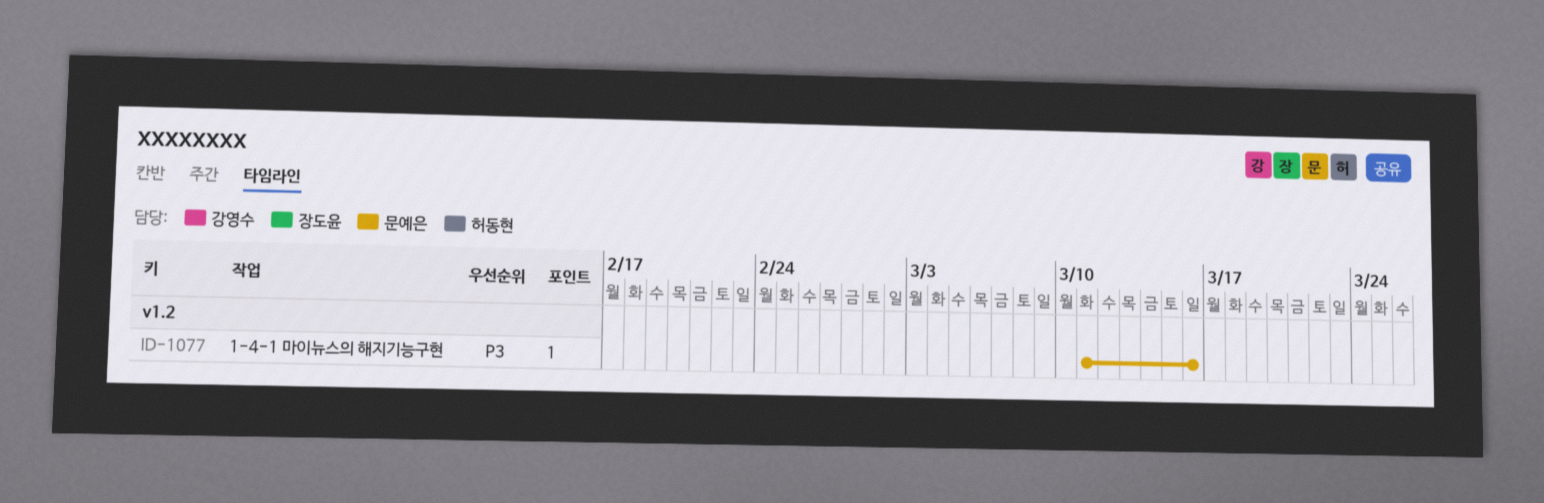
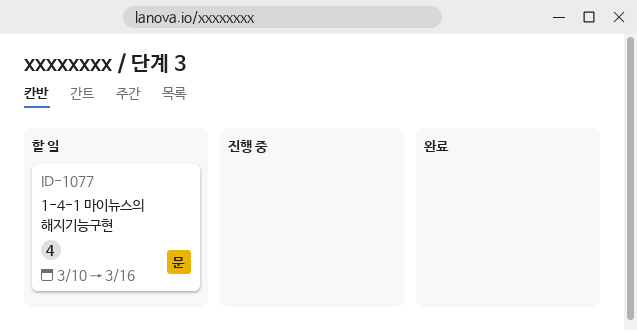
ID-1077, estimate: 1 -> 4
ID-1077, start: Mar 11 -> Mar 10

